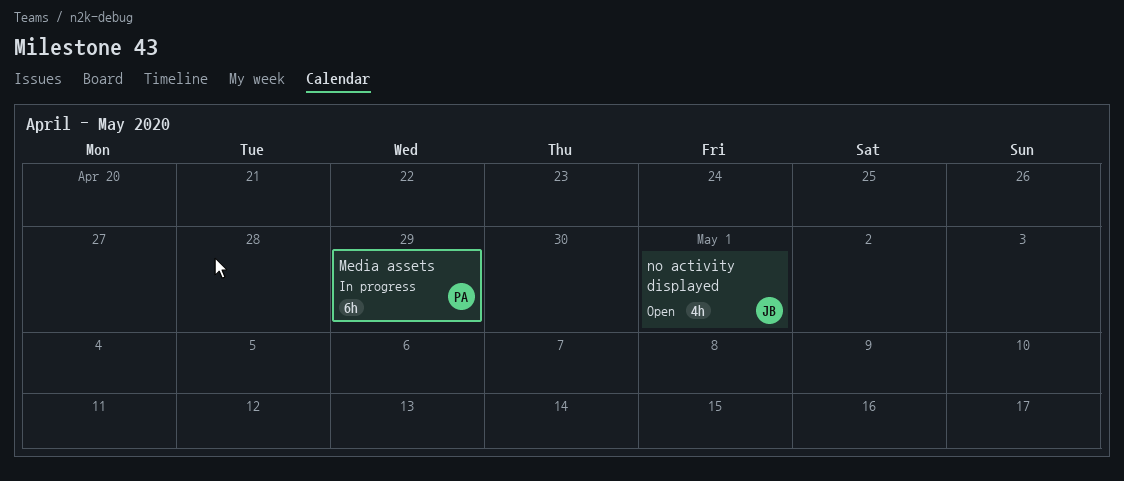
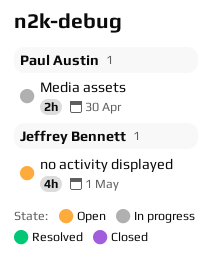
Media assets, estimate: 6h -> 2h
Media assets, due: Apr 29 -> Apr 30

